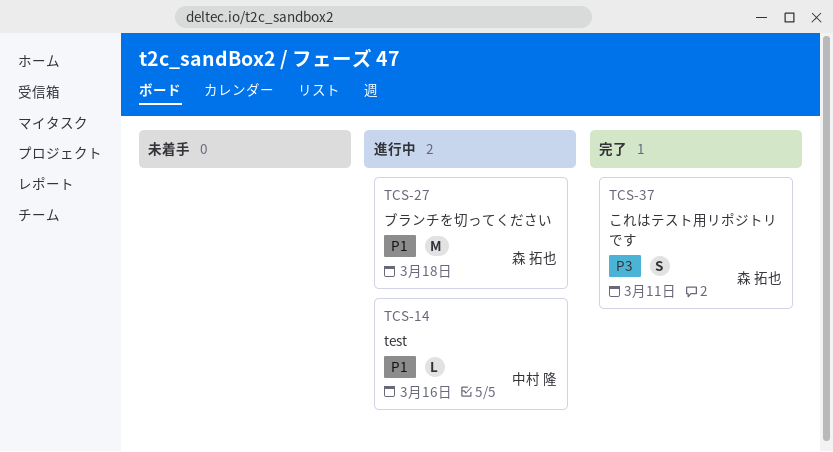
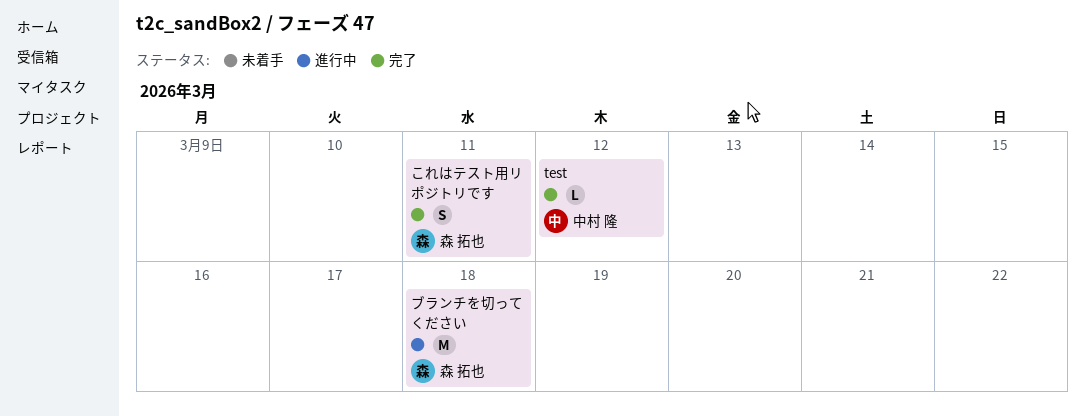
test, status: 進行中 -> 完了
test, due: Mar 16 -> Mar 12

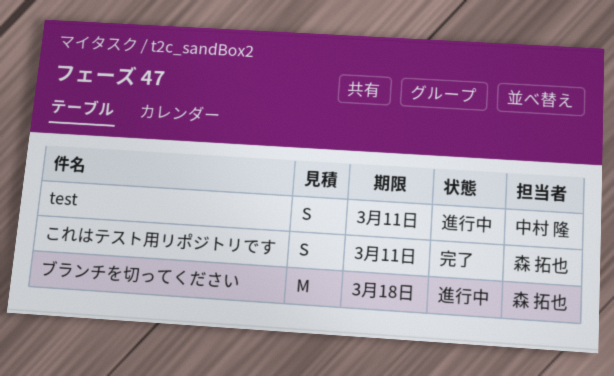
test, status: 完了 -> 進行中
test, estimate: L -> S
test, due: Mar 12 -> Mar 11

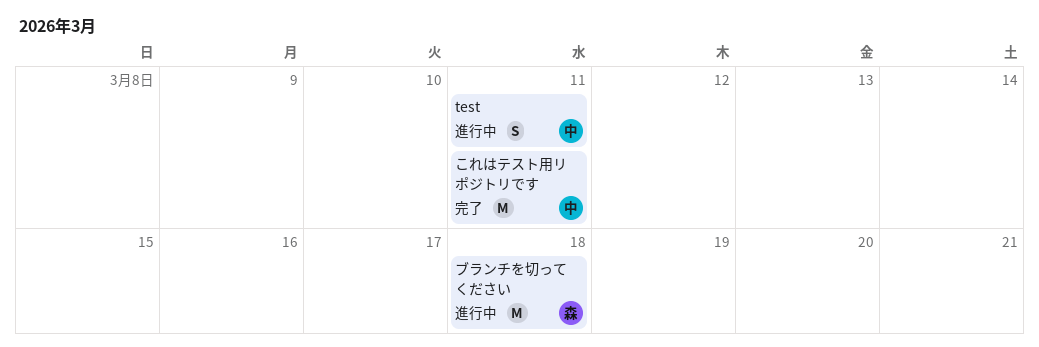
これはテスト用リポジトリです, owner: 森 拓也 -> 中村 隆
これはテスト用リポジトリです, estimate: S -> M

